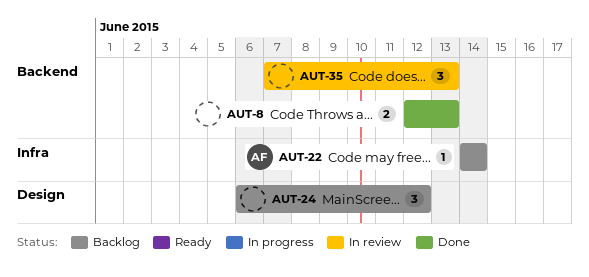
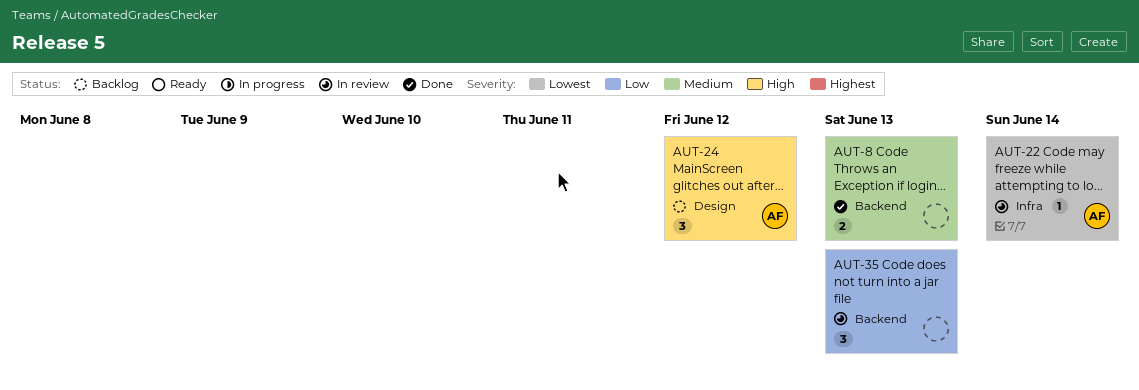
AUT-22, status: Backlog -> In review
AUT-24, owner: none -> AF

